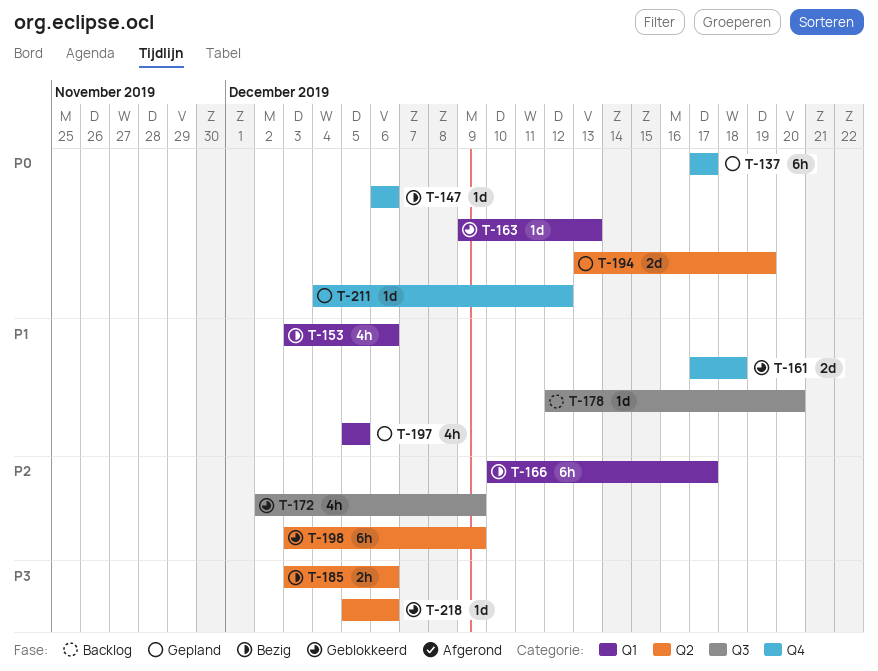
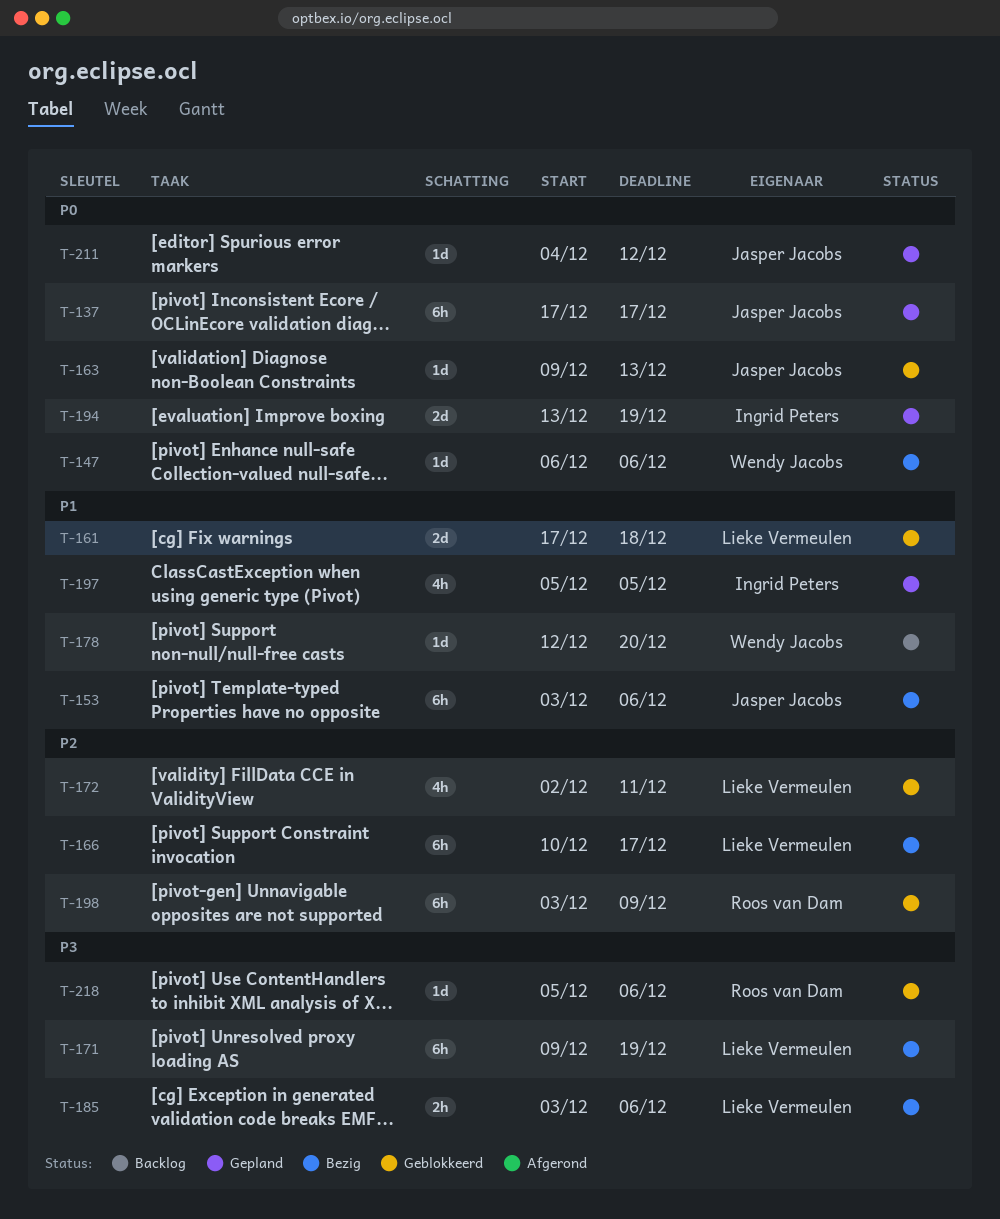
T-153, estimate: 4h -> 6h
T-171: none -> present
T-172, due: Dec 9 -> Dec 11

